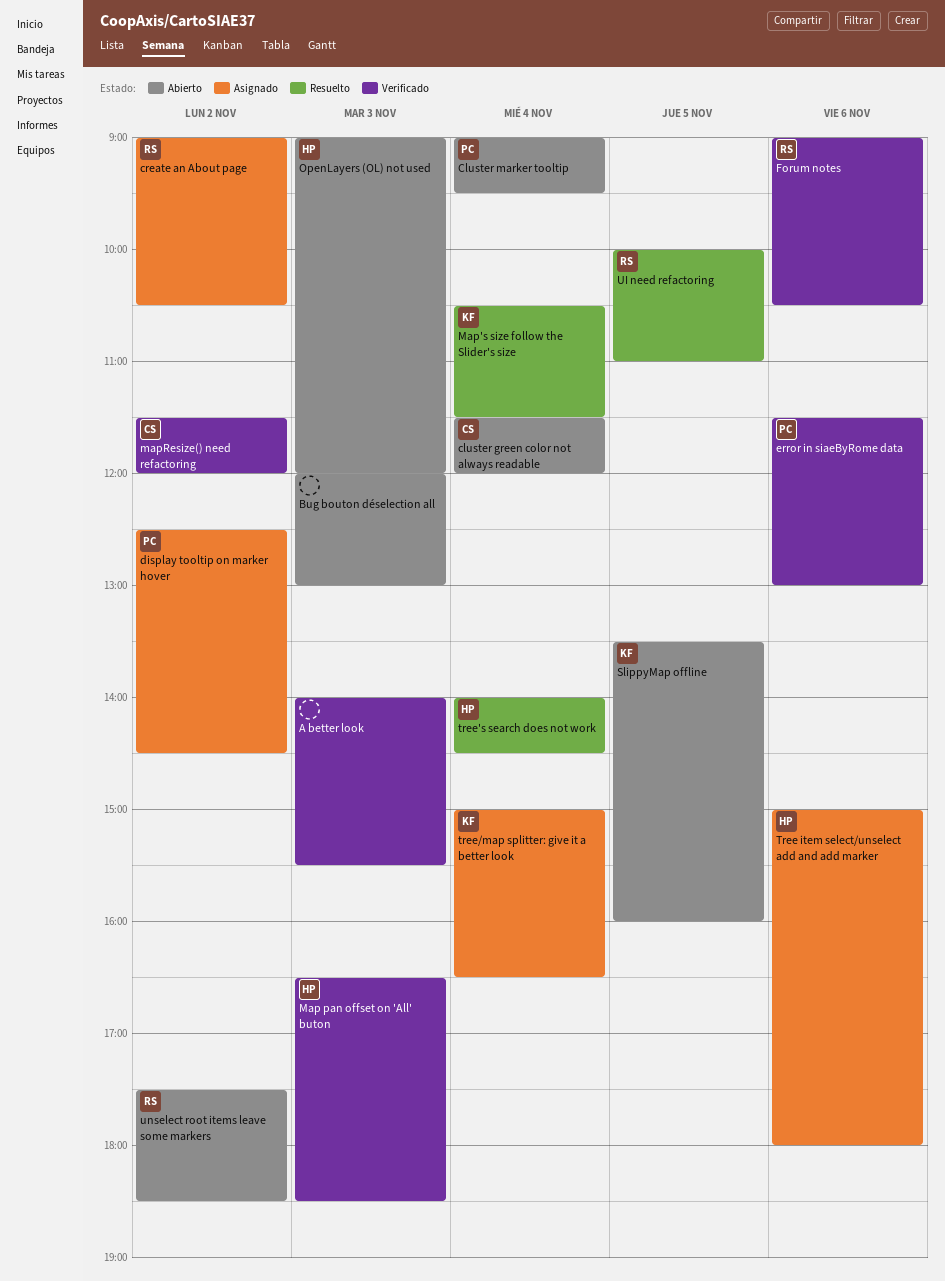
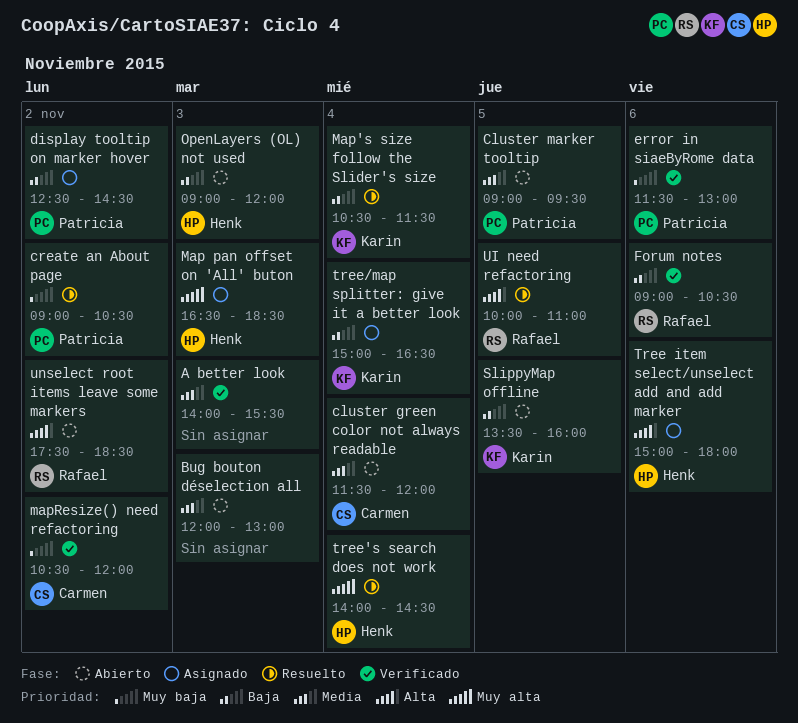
Cluster marker tooltip, day: Nov 4 -> Nov 5
create an About page, status: Asignado -> Resuelto
create an About page, owner: Rafael -> Patricia
Map pan offset on 'All' buton, status: Verificado -> Asignado
mapResize() need refactoring, begins: 11:30 -> 10:30

